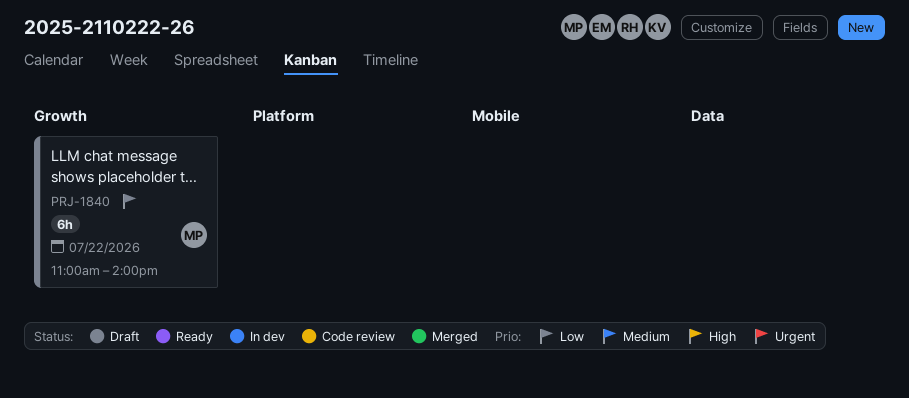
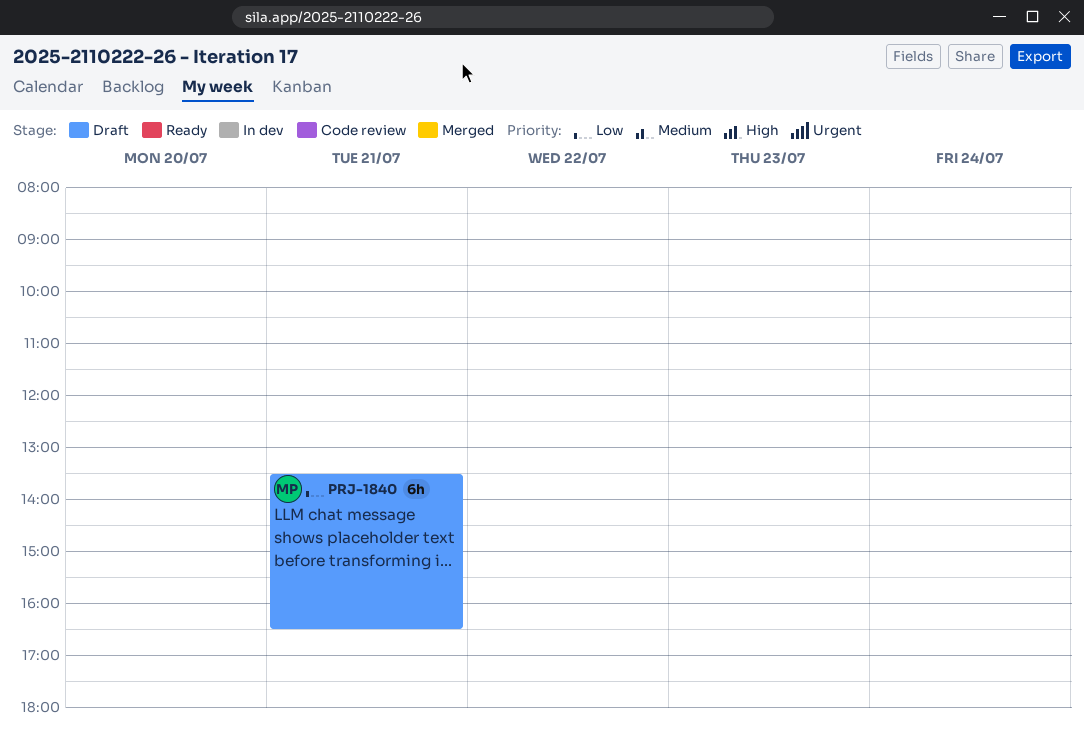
PRJ-1840, day: Jul 22 -> Jul 21
PRJ-1840, begins: 11:00 -> 13:30
PRJ-1840, ends: 14:00 -> 16:30

